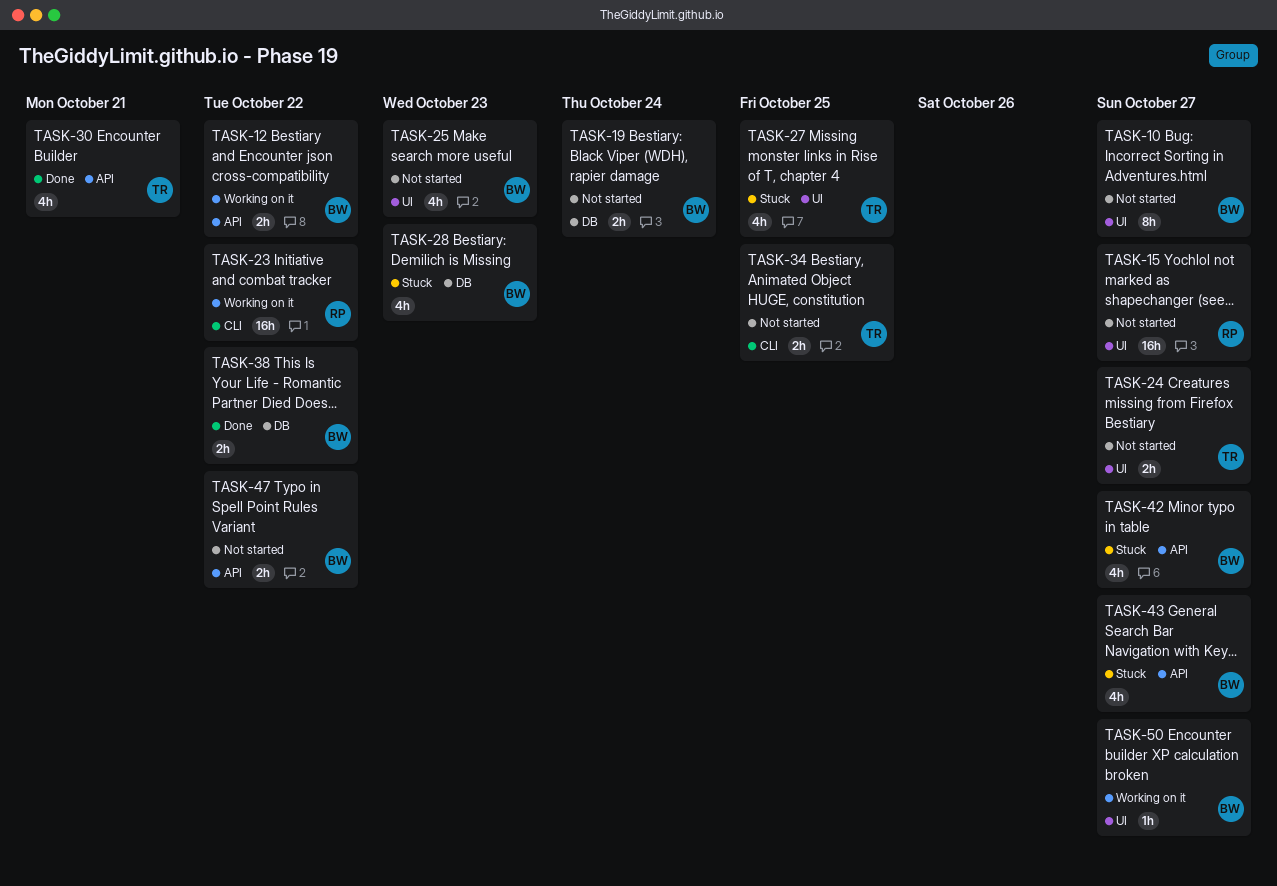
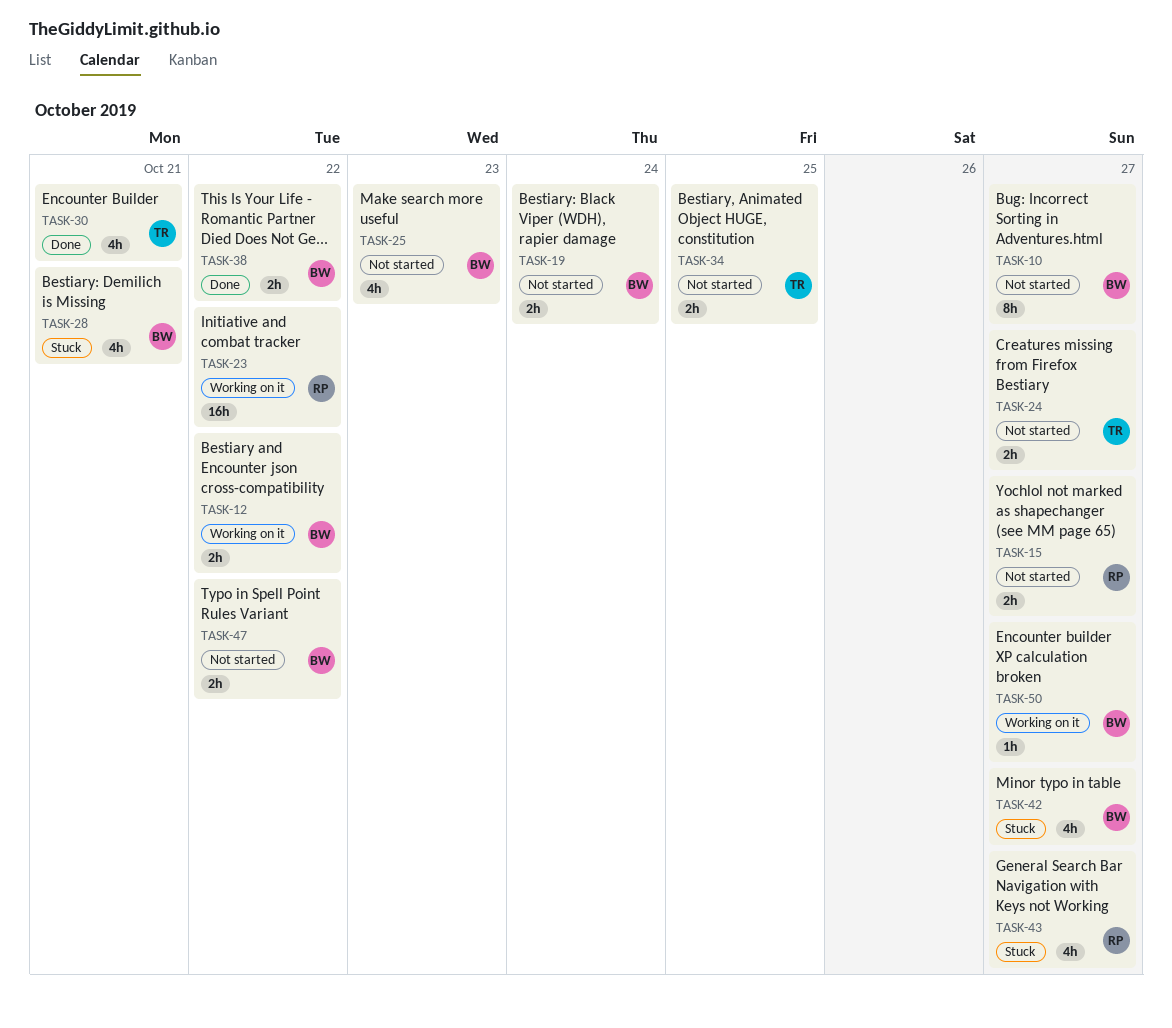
TASK-15, estimate: 16h -> 2h
TASK-27: present -> none
TASK-28, due: Oct 23 -> Oct 21
TASK-43, owner: BW -> RP

